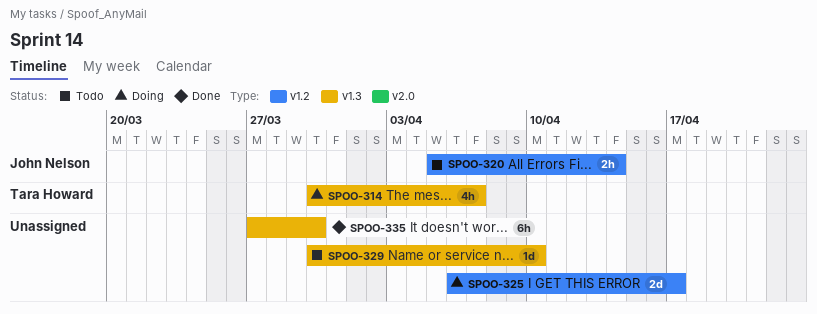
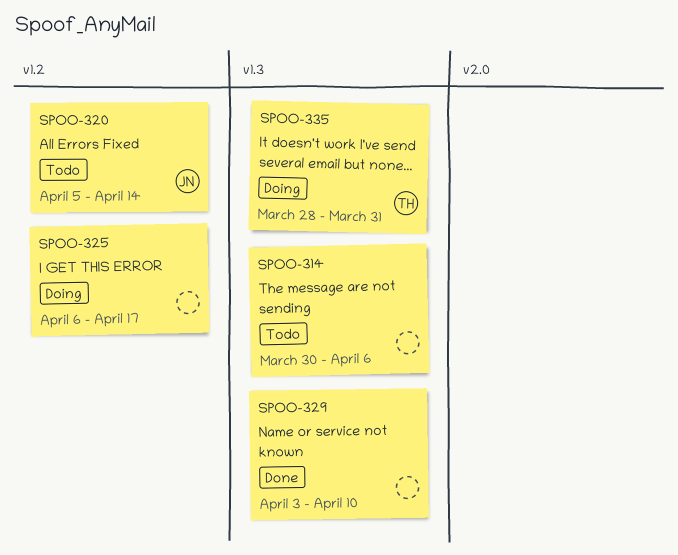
SPOO-314, status: Doing -> Todo
SPOO-314, owner: Tara Howard -> none
SPOO-314, due: Apr 7 -> Apr 6
SPOO-329, status: Todo -> Done
SPOO-329, start: Mar 30 -> Apr 3
SPOO-335, status: Done -> Doing
SPOO-335, owner: none -> Tara Howard
SPOO-335, start: Mar 27 -> Mar 28
SPOO-335, due: Mar 30 -> Mar 31

